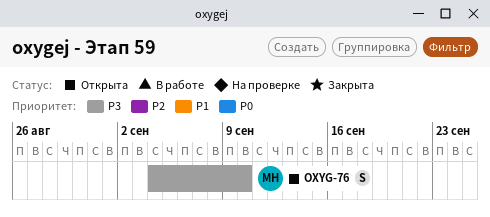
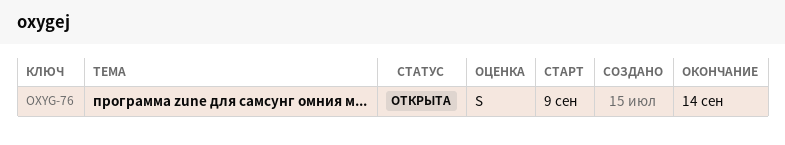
OXYG-76, start: Sep 4 -> Sep 9
OXYG-76, due: Sep 10 -> Sep 14

